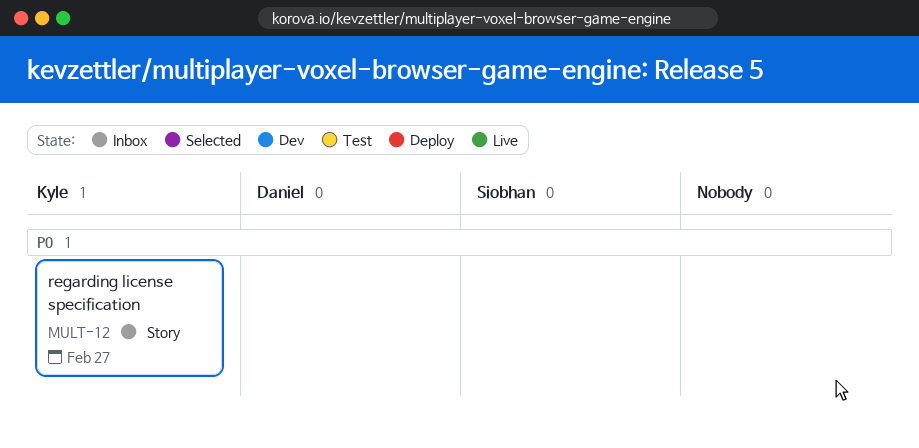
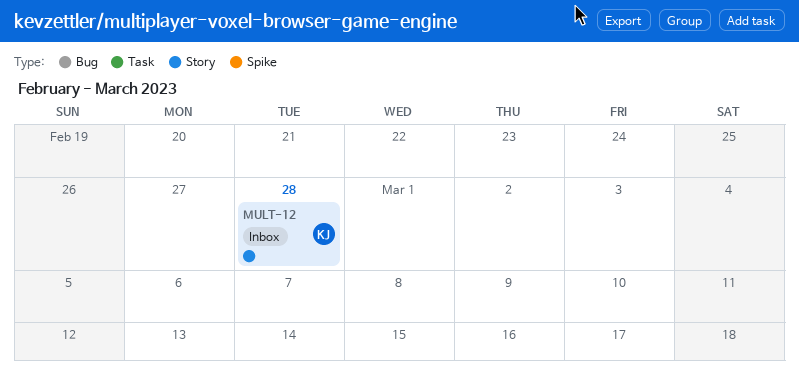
MULT-12, due: Feb 27 -> Feb 28

